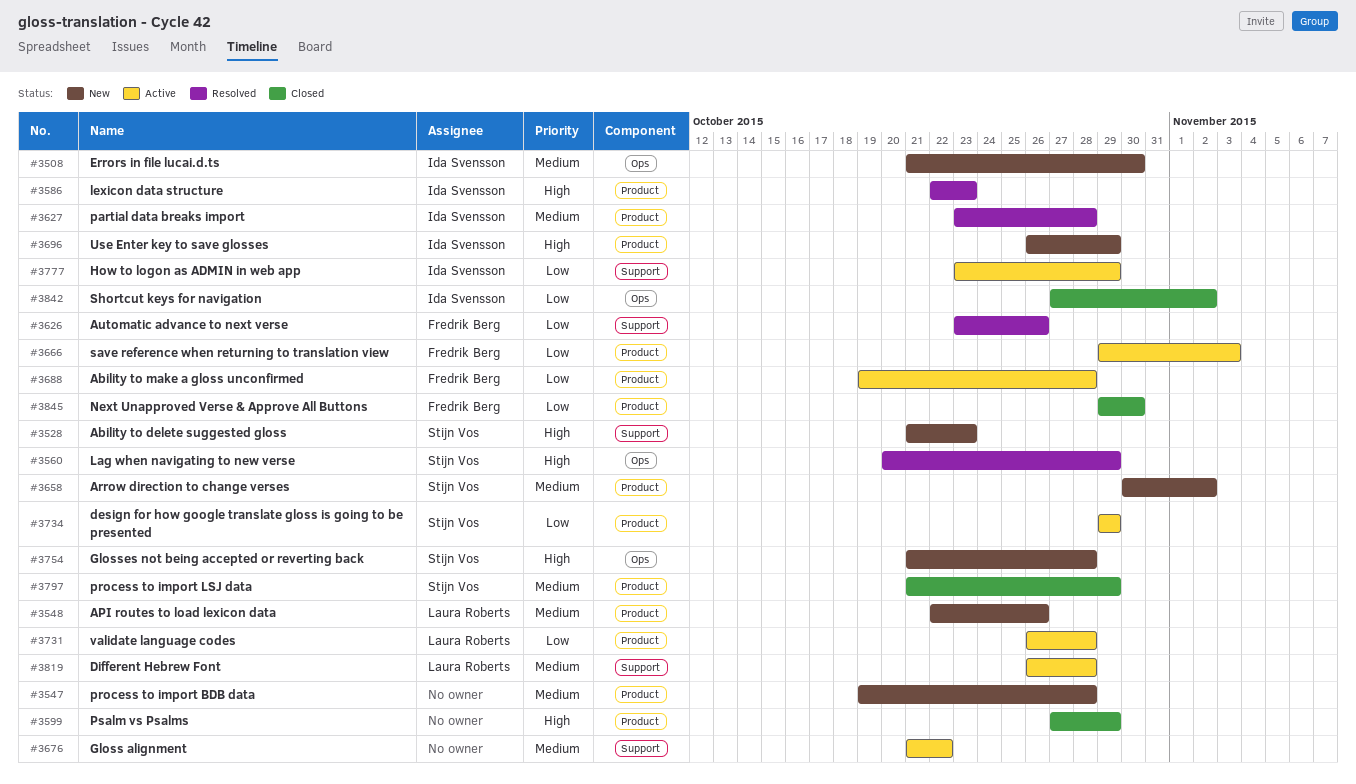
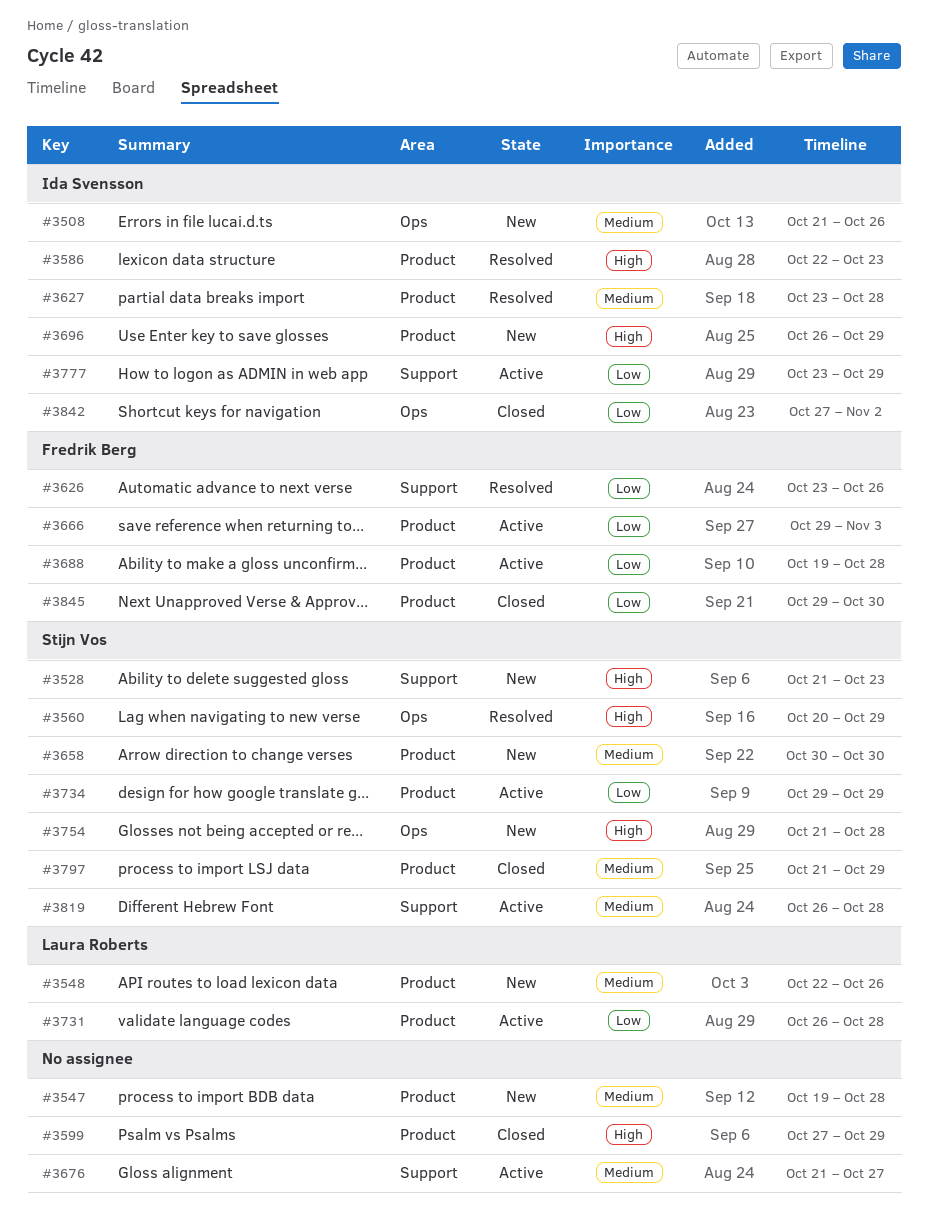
#3508, due: Oct 30 -> Oct 26
#3658, due: Nov 2 -> Oct 30
#3676, due: Oct 22 -> Oct 27
#3819, owner: Laura Roberts -> Stijn Vos

